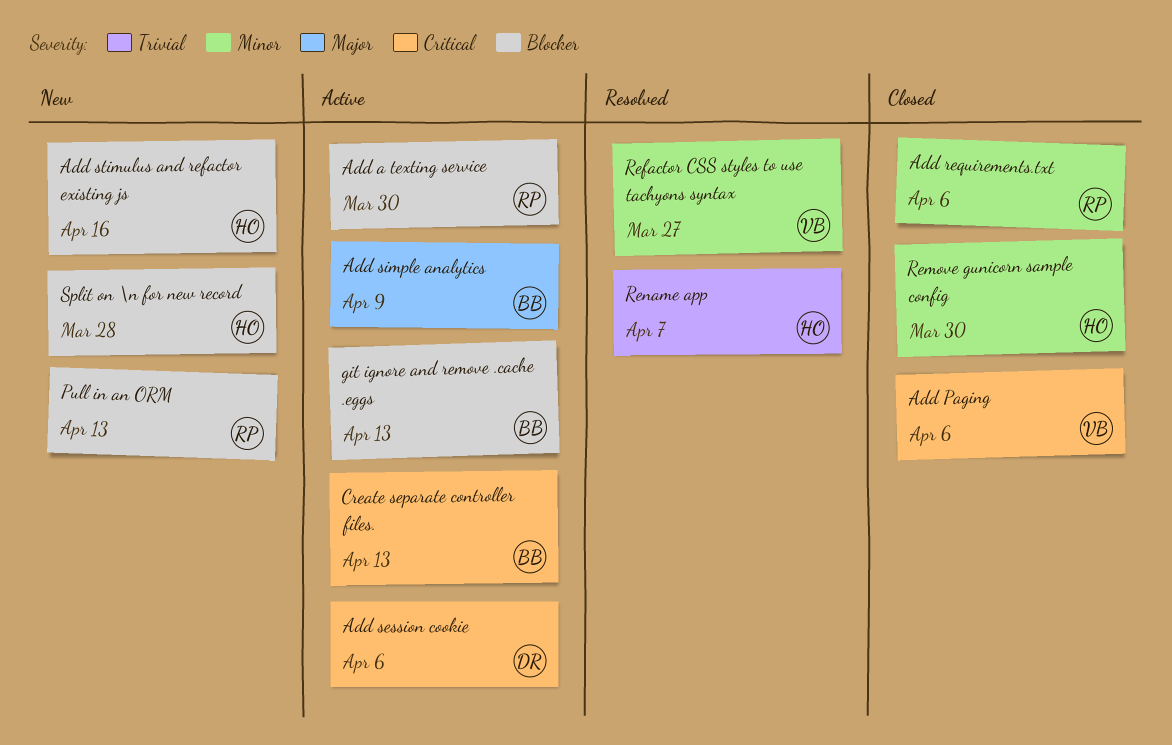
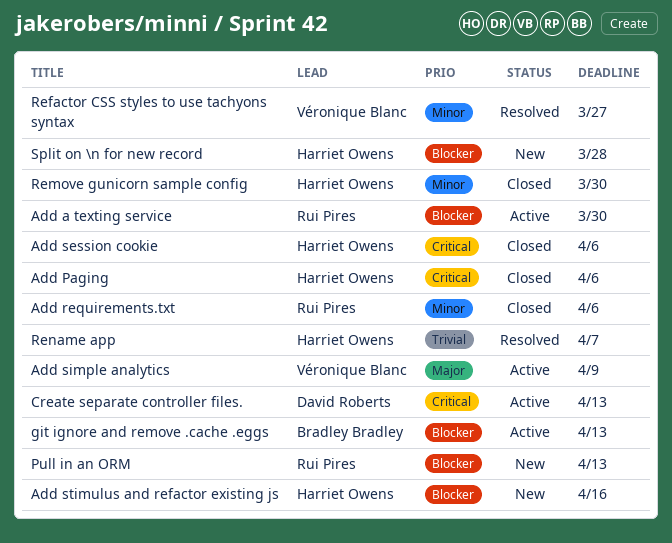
Add Paging, owner: Véronique Blanc -> Harriet Owens
Add session cookie, status: Active -> Closed
Add session cookie, owner: David Roberts -> Harriet Owens
Add simple analytics, owner: Bradley Bradley -> Véronique Blanc
Create separate controller files., owner: Bradley Bradley -> David Roberts

